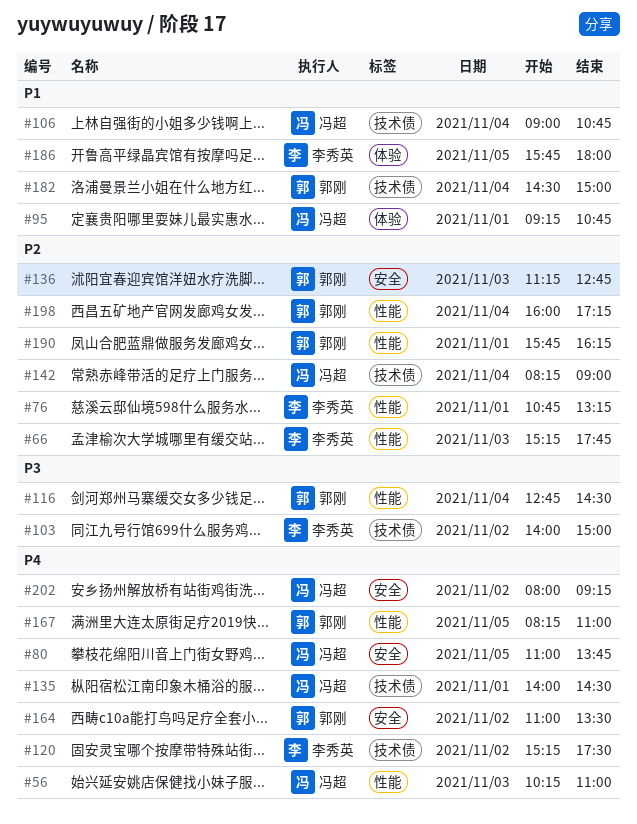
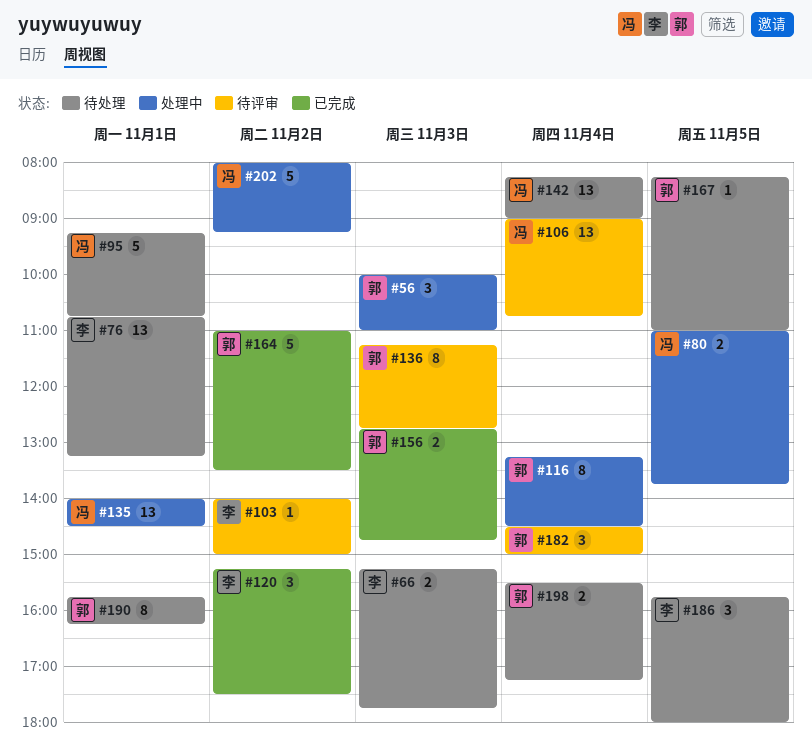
#56, owner: 冯超 -> 郭刚
#56, begins: 10:15 -> 10:00
#116, begins: 12:45 -> 13:15
#156: none -> present
#198, begins: 16:00 -> 15:30

